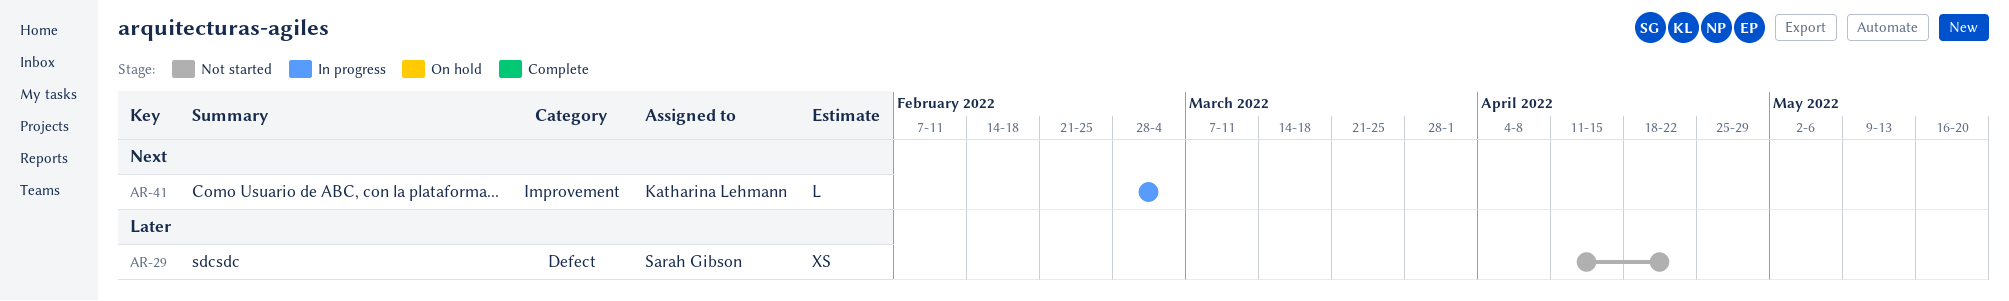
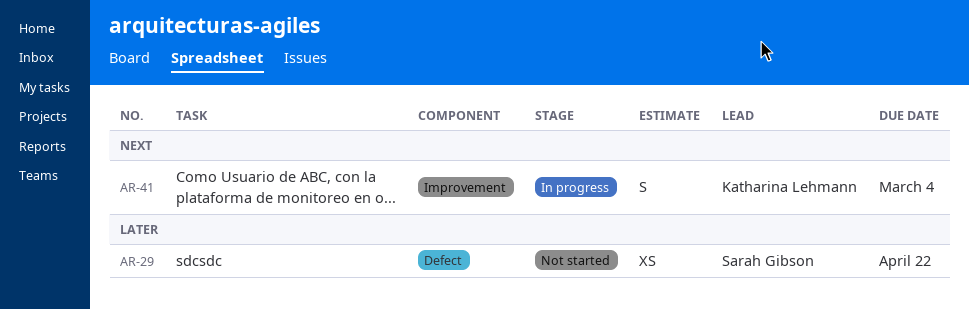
AR-41, estimate: L -> S

